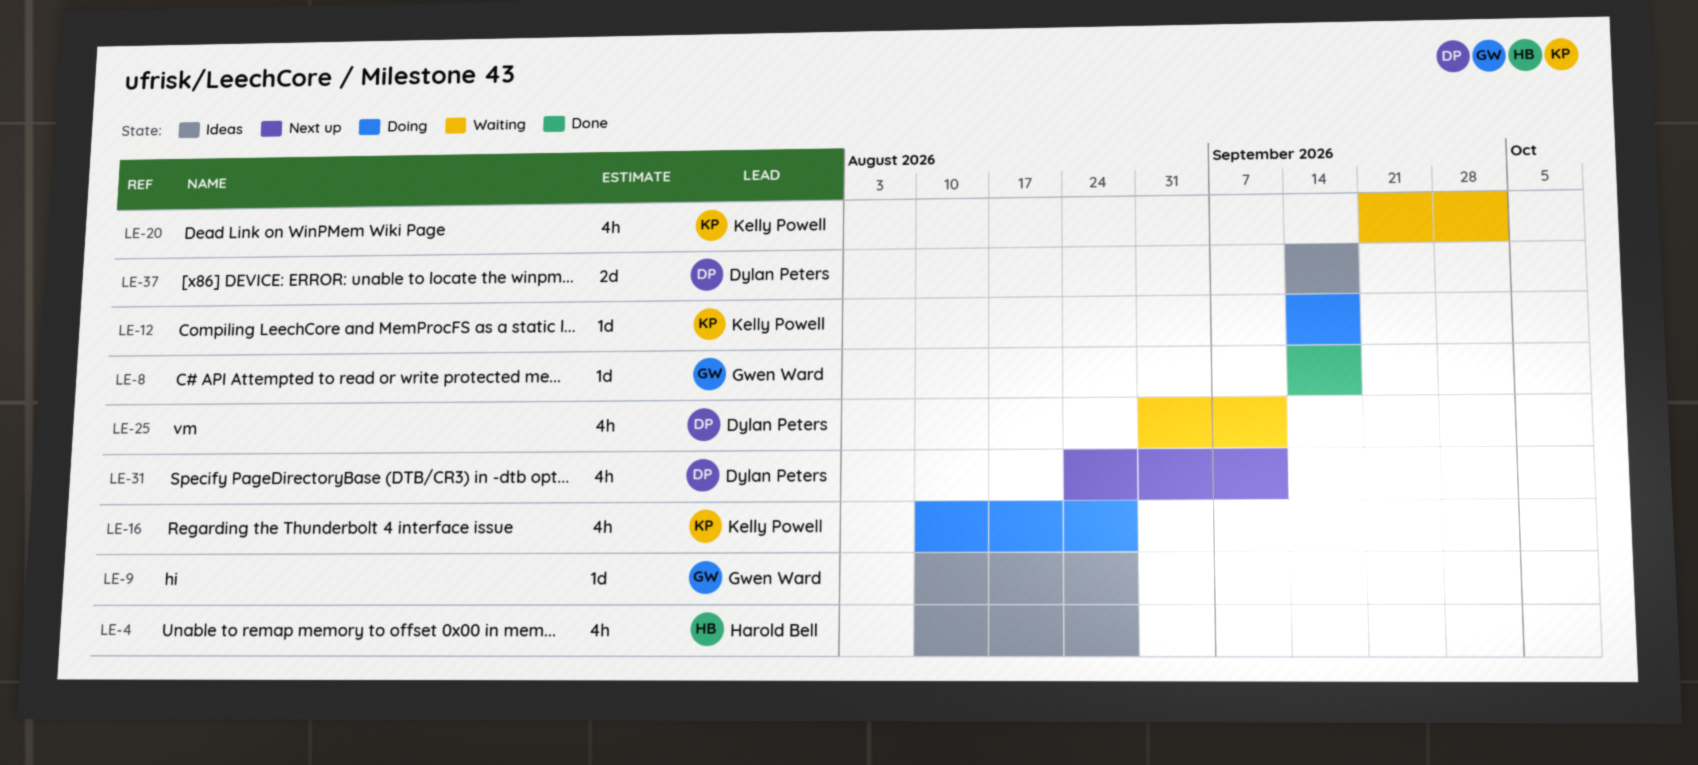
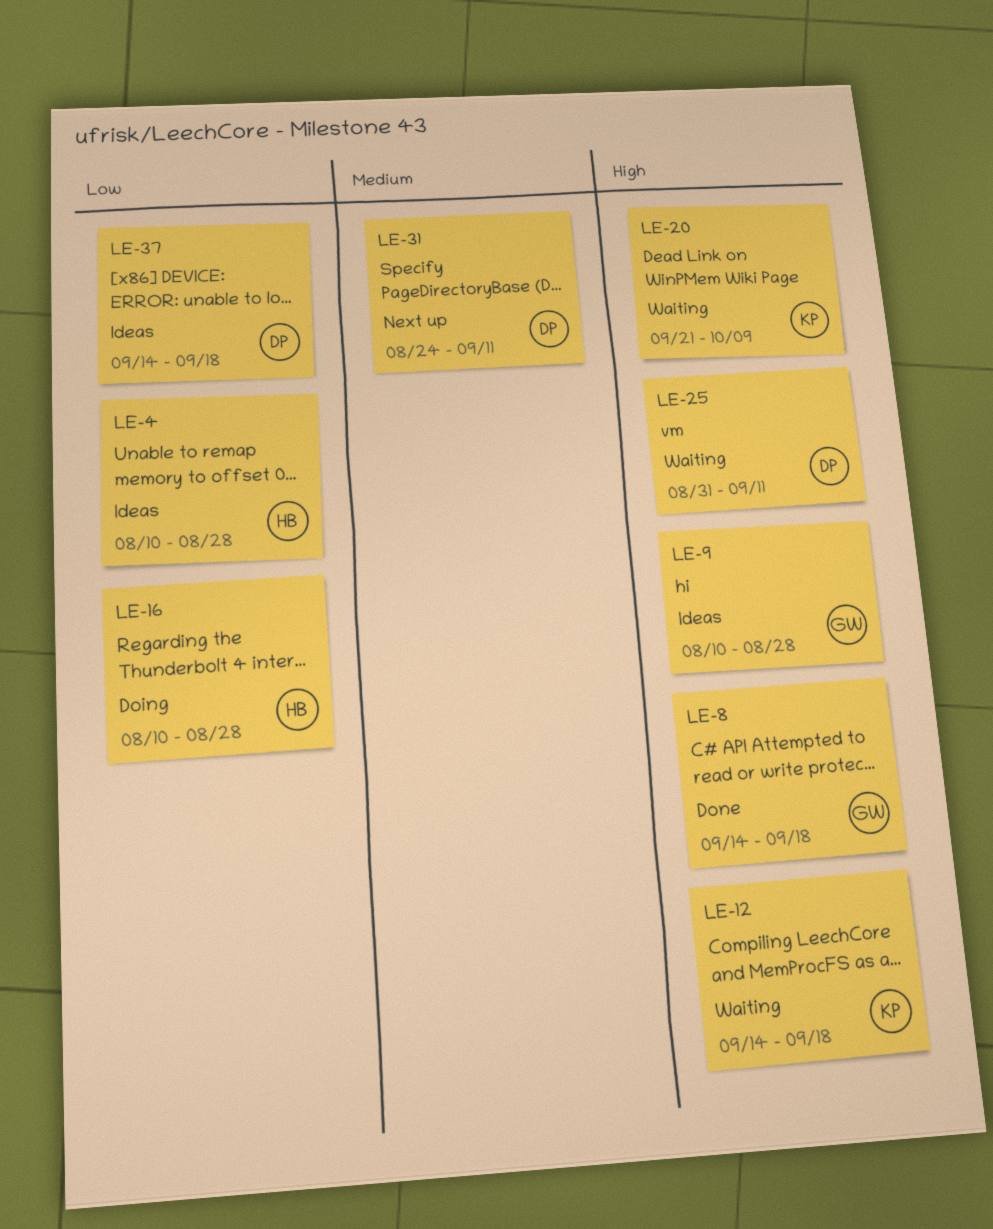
LE-12, status: Doing -> Waiting
LE-16, owner: Kelly Powell -> Harold Bell
LE-20, due: Oct 2 -> Oct 9

